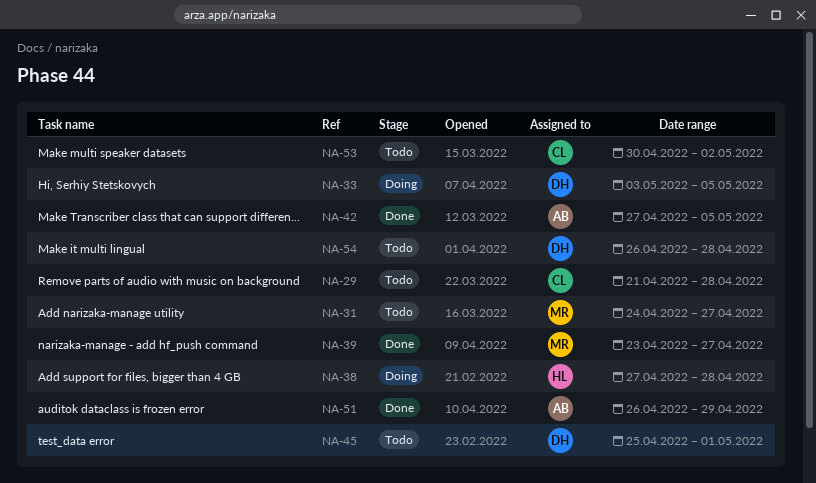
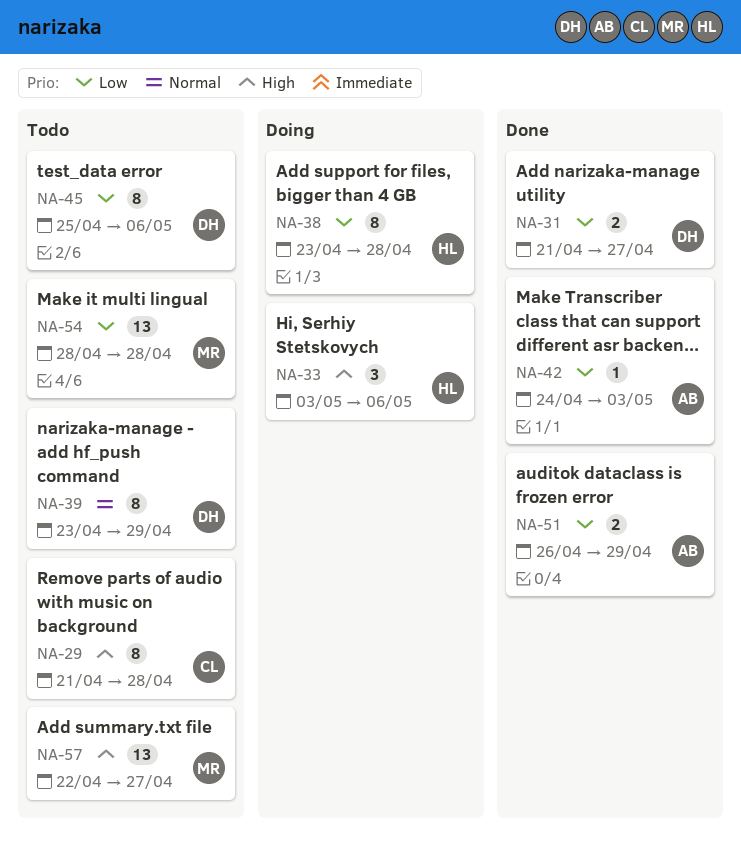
NA-31, status: Todo -> Done
NA-31, owner: MR -> DH
NA-31, start: Apr 24 -> Apr 21
NA-33, owner: DH -> HL
NA-33, due: May 5 -> May 6
NA-38, start: Apr 27 -> Apr 23
NA-39, status: Done -> Todo
NA-39, owner: MR -> DH
NA-39, due: Apr 27 -> Apr 29
NA-42, start: Apr 27 -> Apr 24
NA-42, due: May 5 -> May 3
NA-45, due: May 1 -> May 6
NA-53: present -> none
NA-54, owner: DH -> MR
NA-54, start: Apr 26 -> Apr 28
NA-57: none -> present

